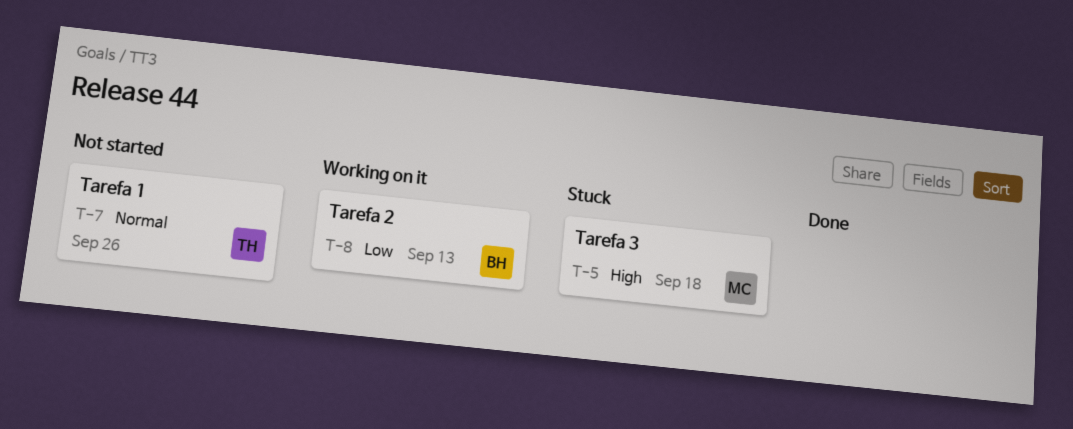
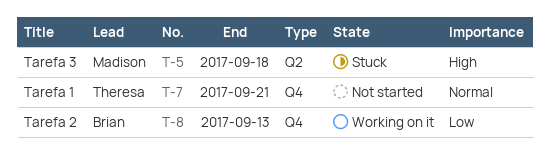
T-7, due: Sep 26 -> Sep 21

